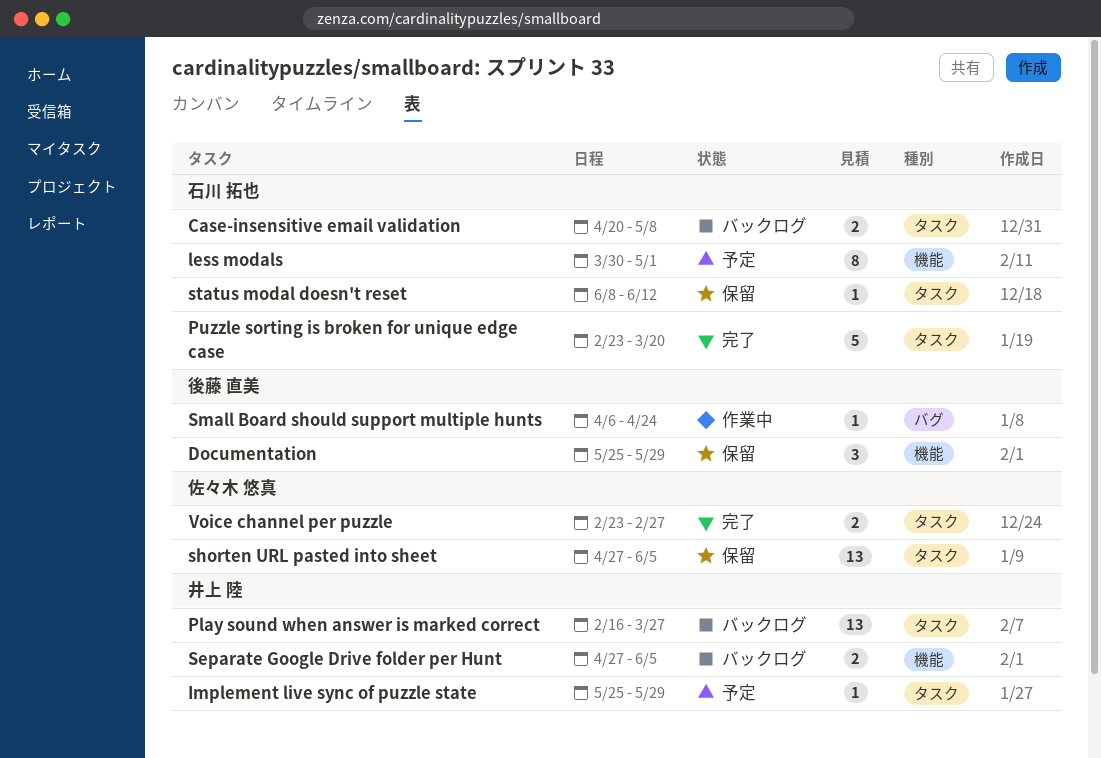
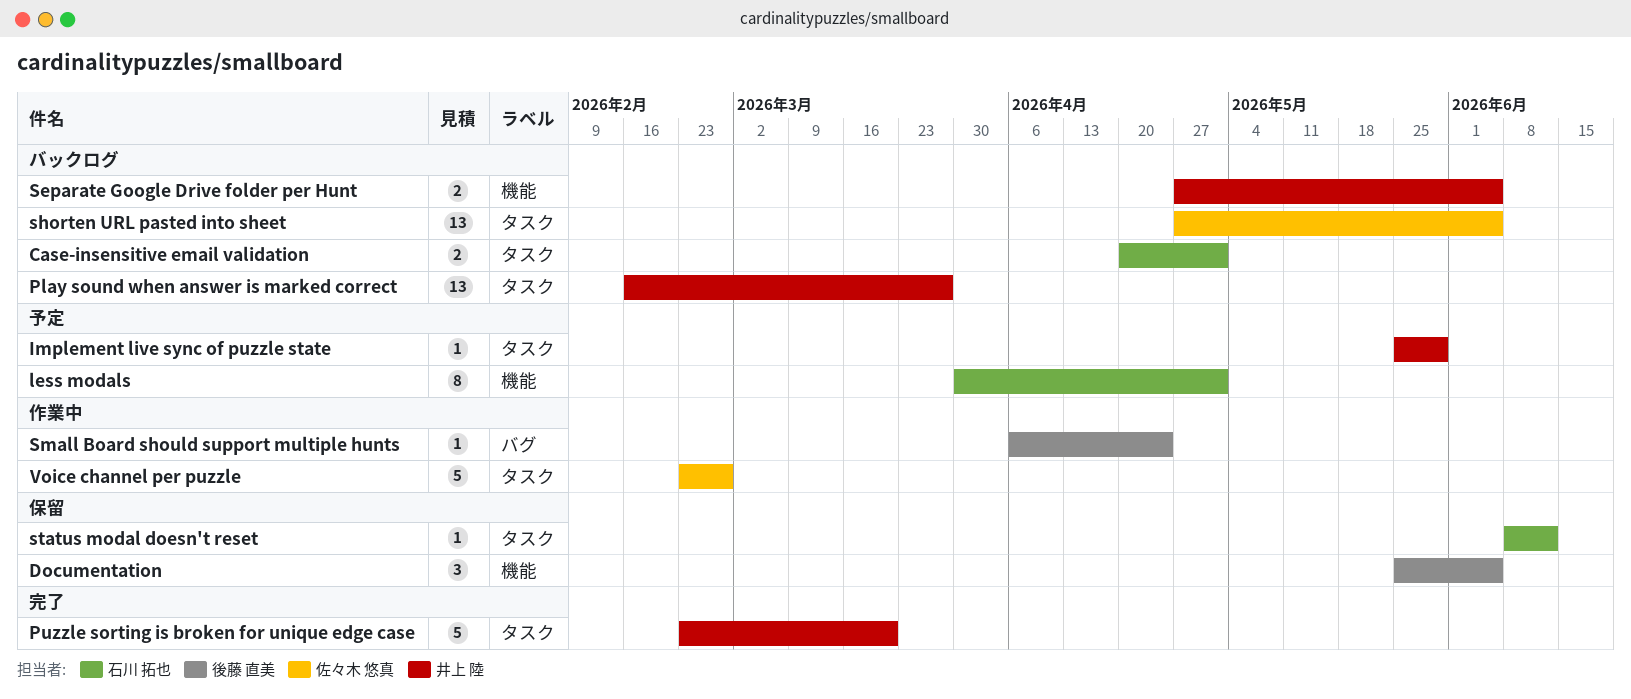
Case-insensitive email validation, due: May 8 -> May 1
Documentation, due: May 29 -> Jun 5
Puzzle sorting is broken for unique edge case, owner: 石川 拓也 -> 井上 陸
shorten URL pasted into sheet, status: 保留 -> バックログ
Voice channel per puzzle, status: 完了 -> 作業中
Voice channel per puzzle, estimate: 2 -> 5

